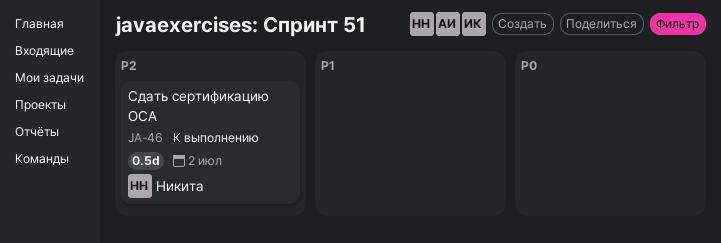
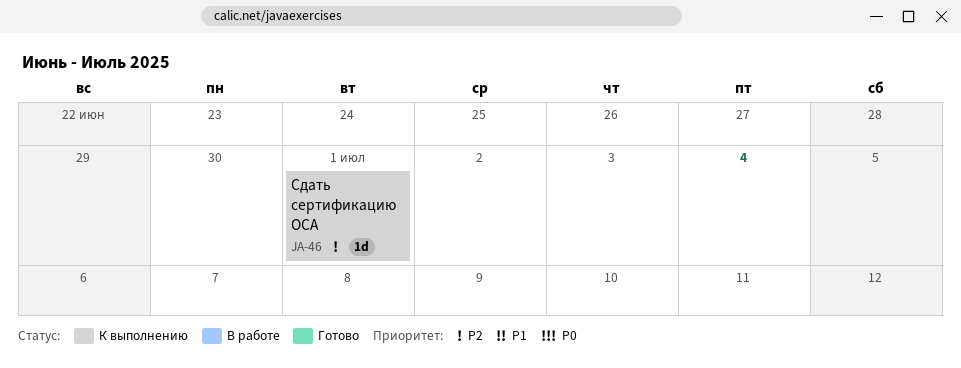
JA-46, estimate: 0.5d -> 1d
JA-46, due: Jul 2 -> Jul 1

